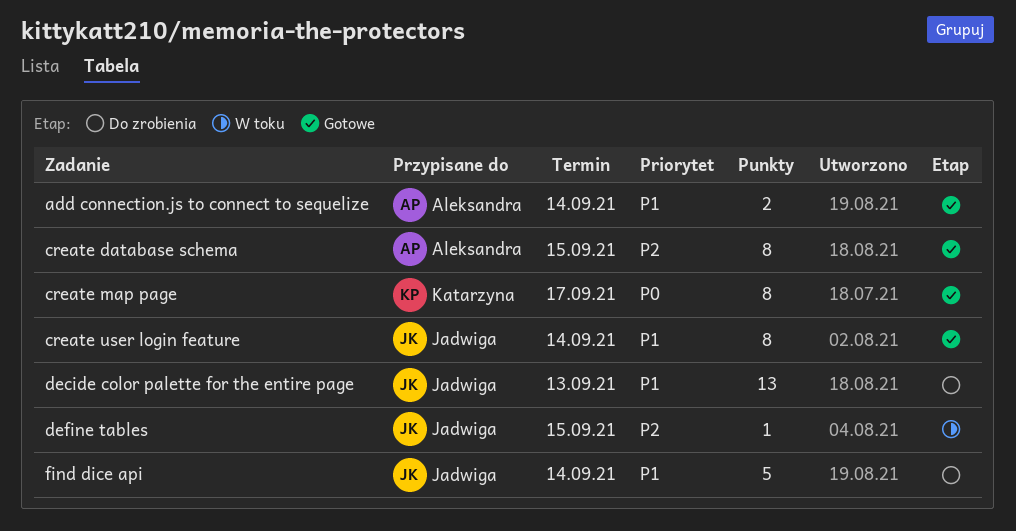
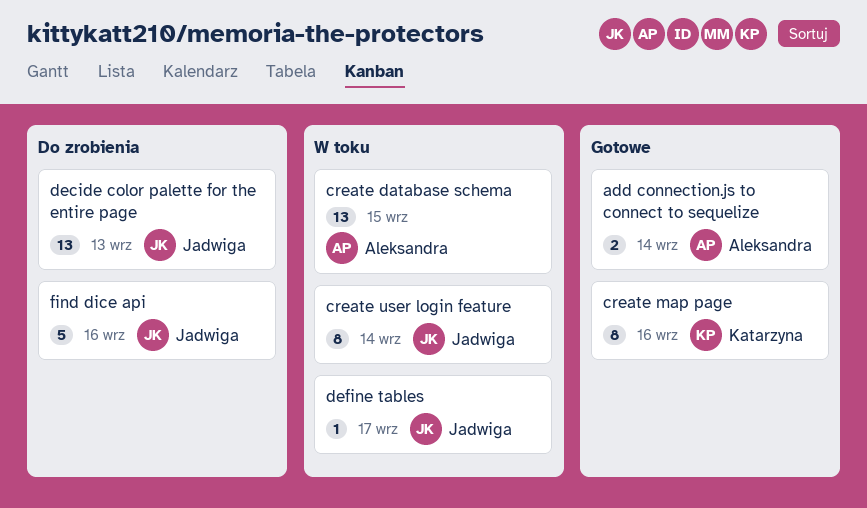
create database schema, status: Gotowe -> W toku
create database schema, estimate: 8 -> 13
create map page, due: Sep 17 -> Sep 16
create user login feature, status: Gotowe -> W toku
define tables, due: Sep 15 -> Sep 17
find dice api, due: Sep 14 -> Sep 16

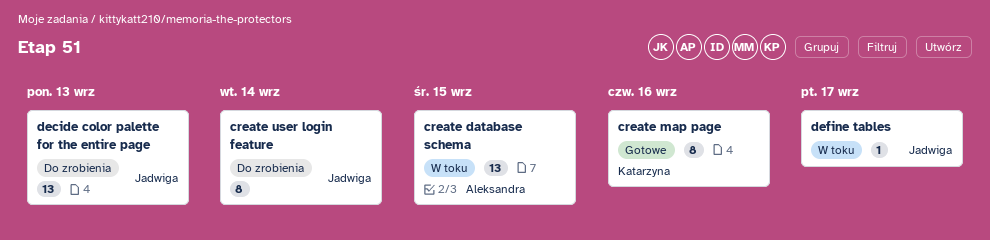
add connection.js to connect to sequelize: present -> none
create user login feature, status: W toku -> Do zrobienia
find dice api: present -> none

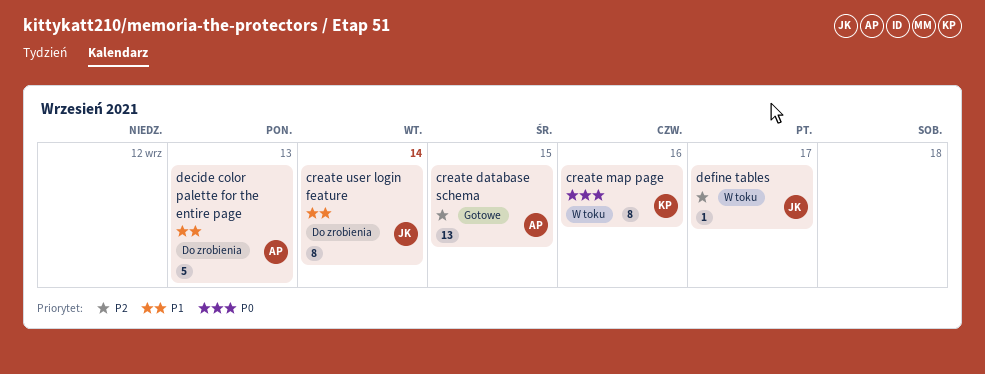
create database schema, status: W toku -> Gotowe
create map page, status: Gotowe -> W toku
decide color palette for the entire page, owner: Jadwiga -> Aleksandra
decide color palette for the entire page, estimate: 13 -> 5

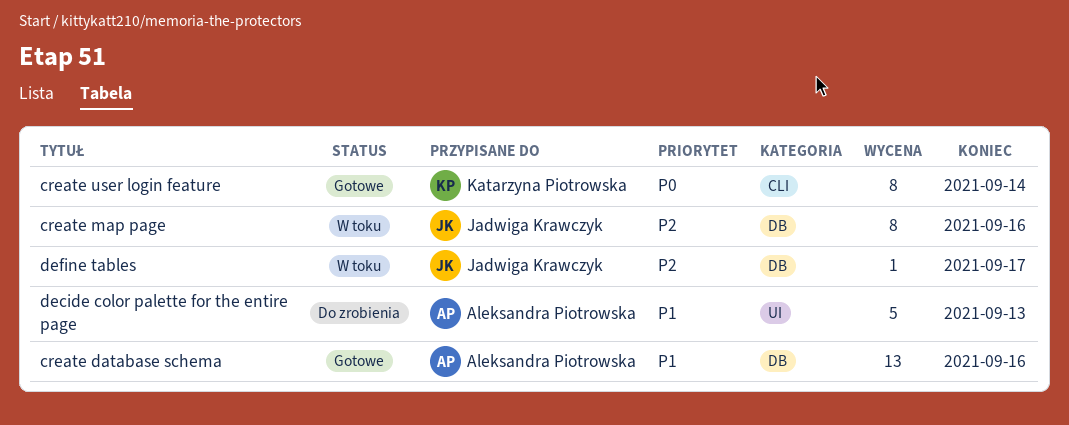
create database schema, priority: P2 -> P1
create database schema, due: Sep 15 -> Sep 16
create map page, owner: Katarzyna Piotrowska -> Jadwiga Krawczyk
create map page, priority: P0 -> P2
create user login feature, status: Do zrobienia -> Gotowe
create user login feature, owner: Jadwiga Krawczyk -> Katarzyna Piotrowska
create user login feature, priority: P1 -> P0

